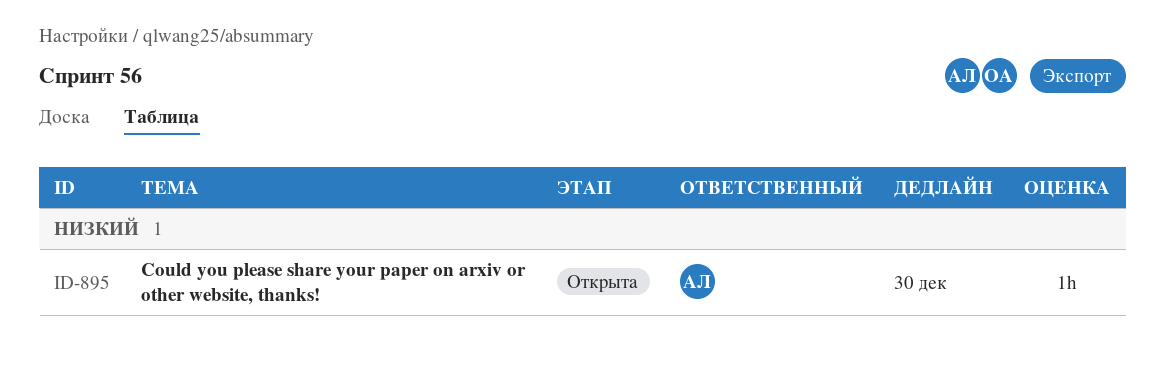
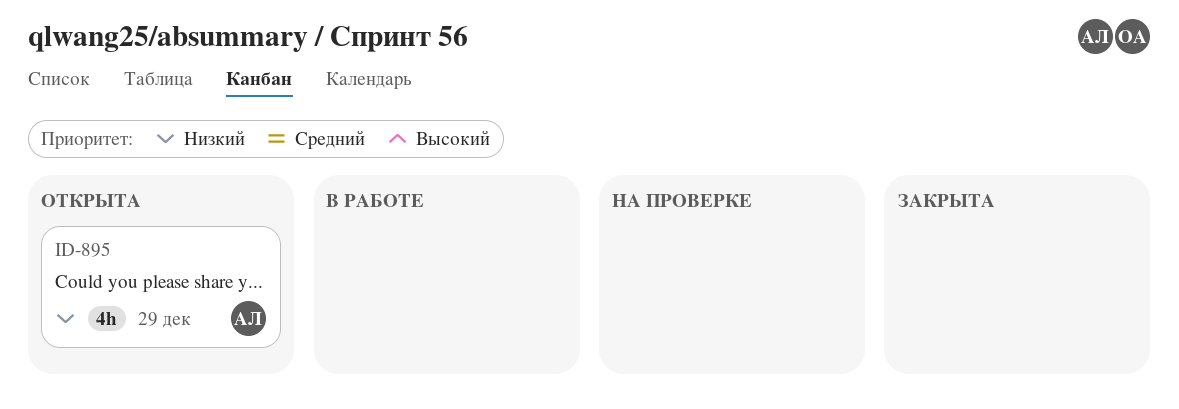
ID-895, estimate: 1h -> 4h
ID-895, due: Dec 30 -> Dec 29

